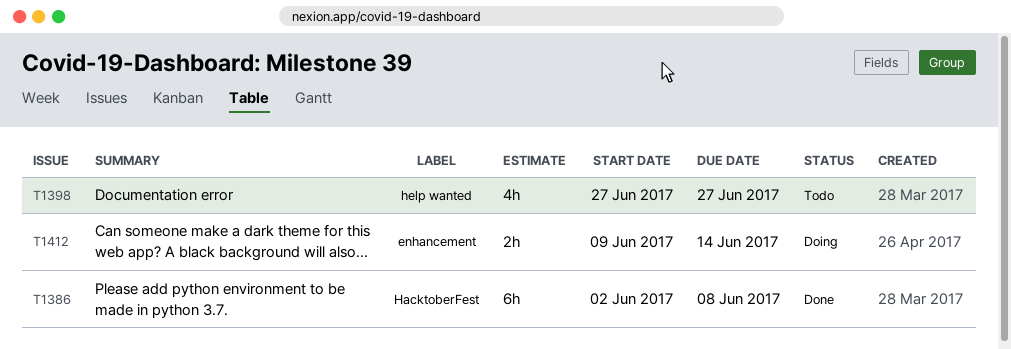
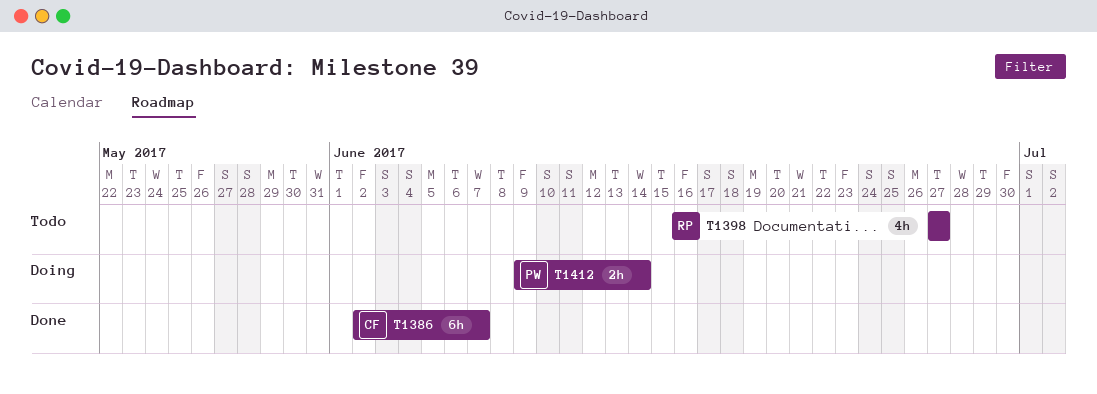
T1386, due: Jun 8 -> Jun 7

